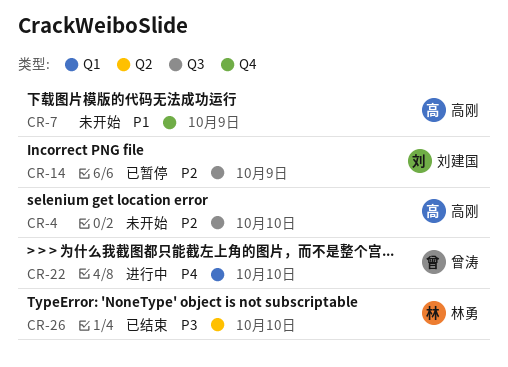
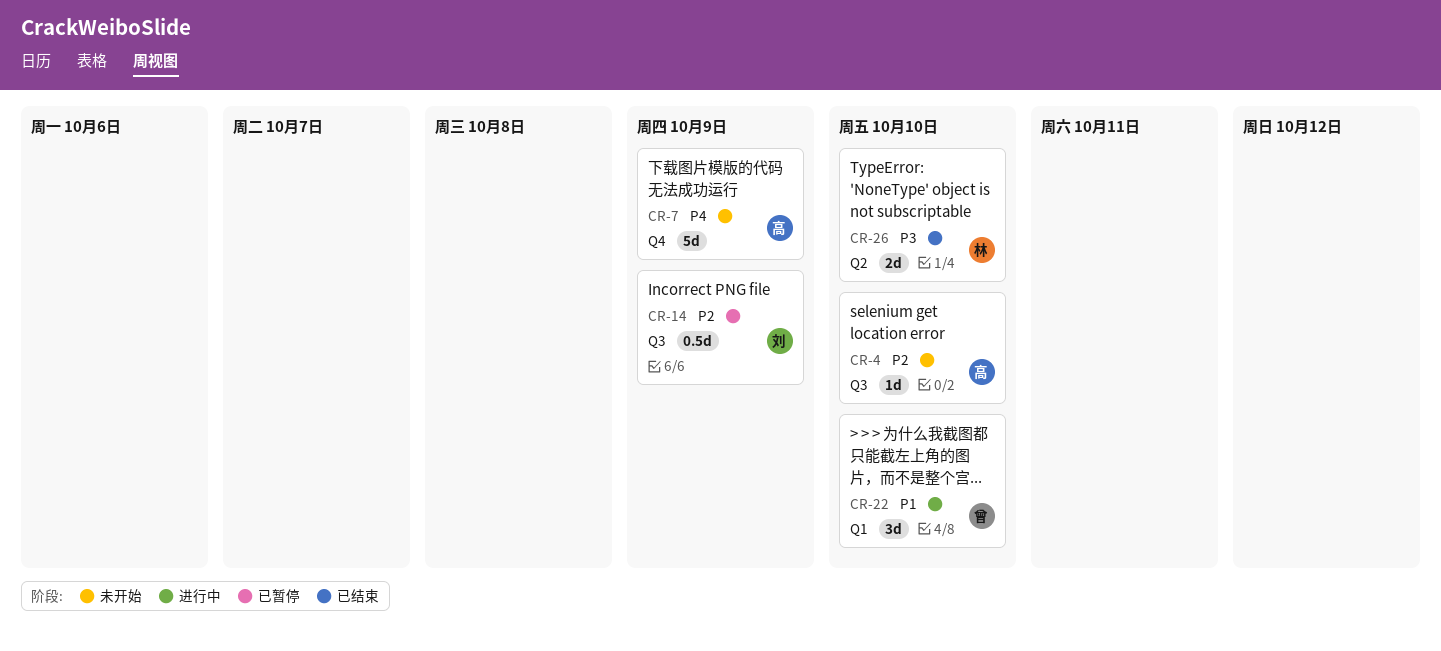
CR-7, priority: P1 -> P4
CR-22, priority: P4 -> P1

